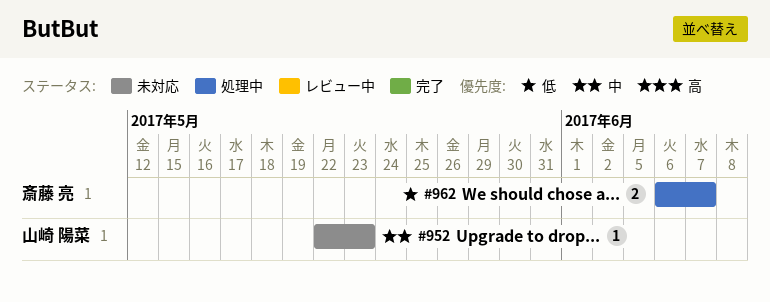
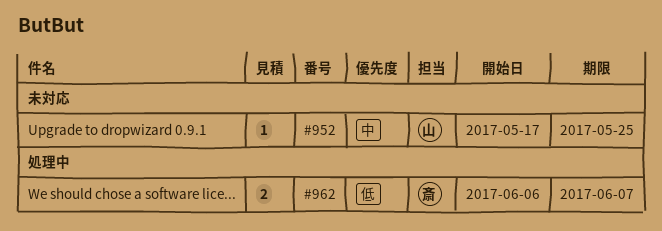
#952, start: May 22 -> May 17
#952, due: May 23 -> May 25

